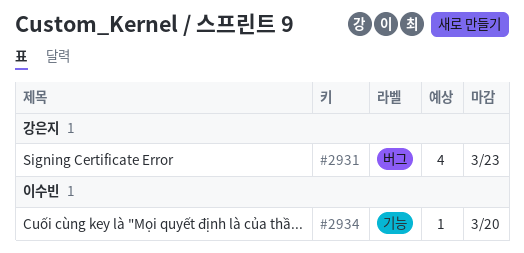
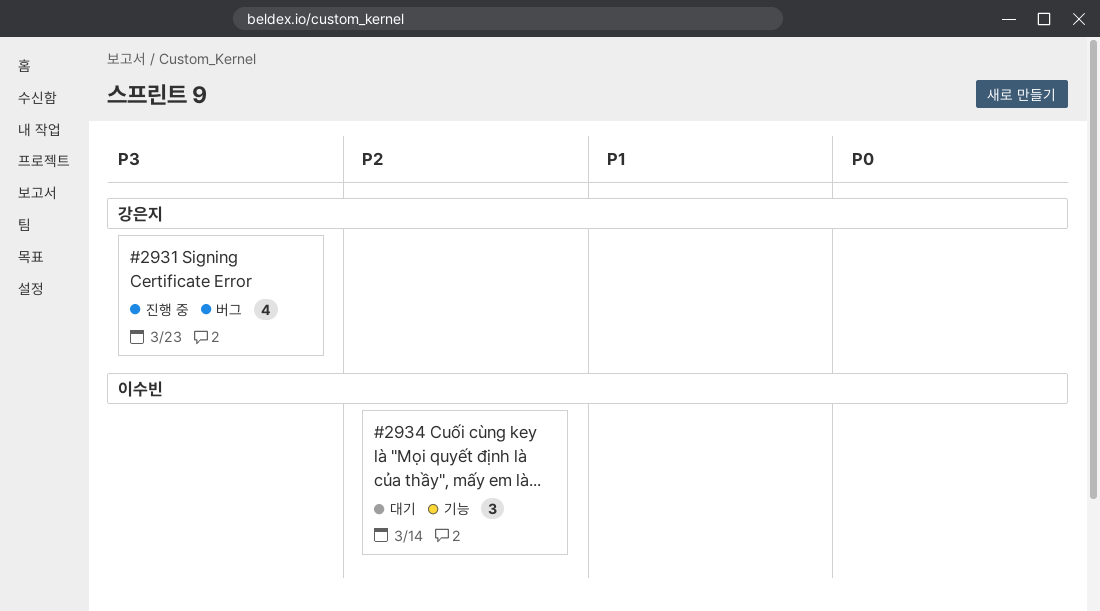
#2934, estimate: 1 -> 3
#2934, due: Mar 20 -> Mar 14

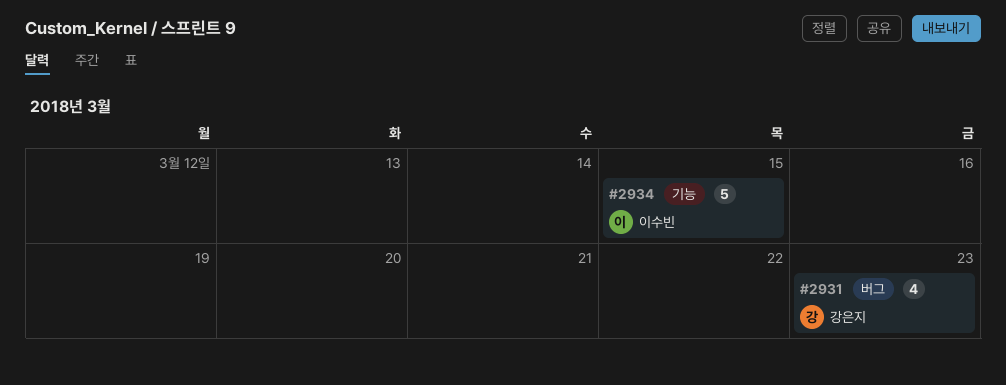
#2934, estimate: 3 -> 5
#2934, due: Mar 14 -> Mar 15

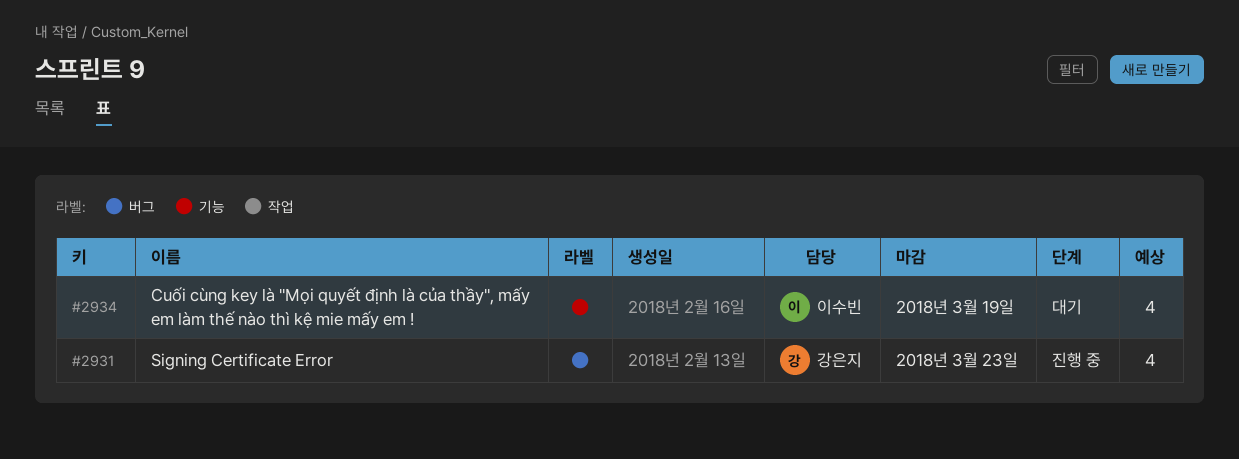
#2934, estimate: 5 -> 4
#2934, due: Mar 15 -> Mar 19

